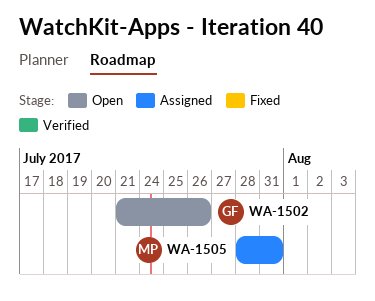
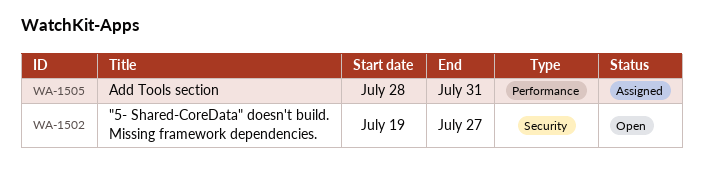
WA-1502, start: Jul 21 -> Jul 19
WA-1502, due: Jul 26 -> Jul 27

